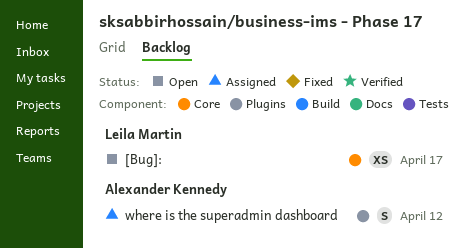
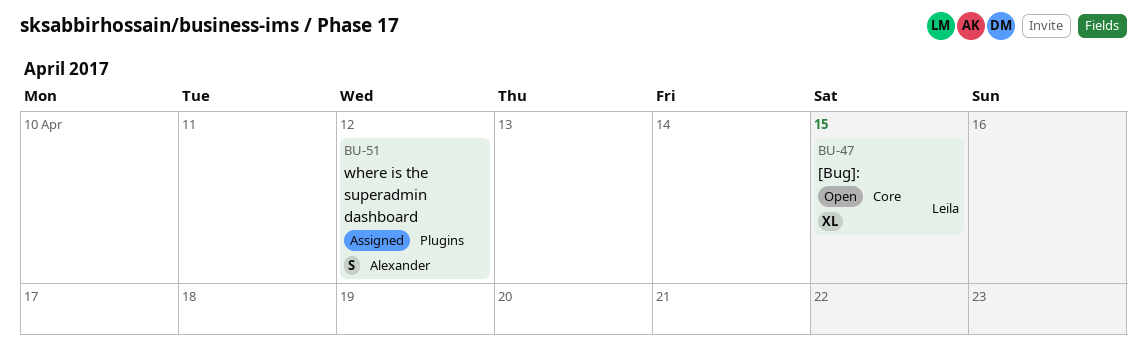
[Bug]:, estimate: XS -> XL
[Bug]:, due: Apr 17 -> Apr 15

